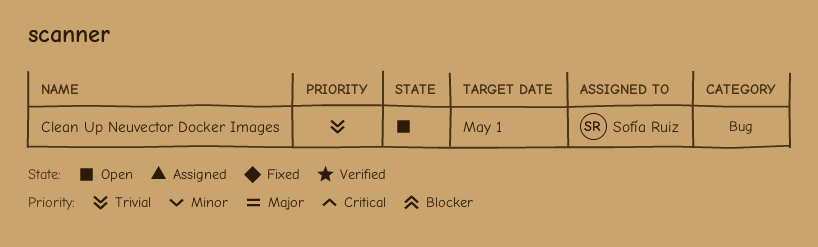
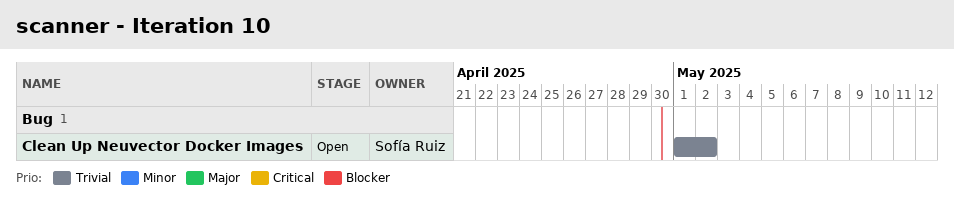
Clean Up Neuvector Docker Images, due: May 1 -> May 2

